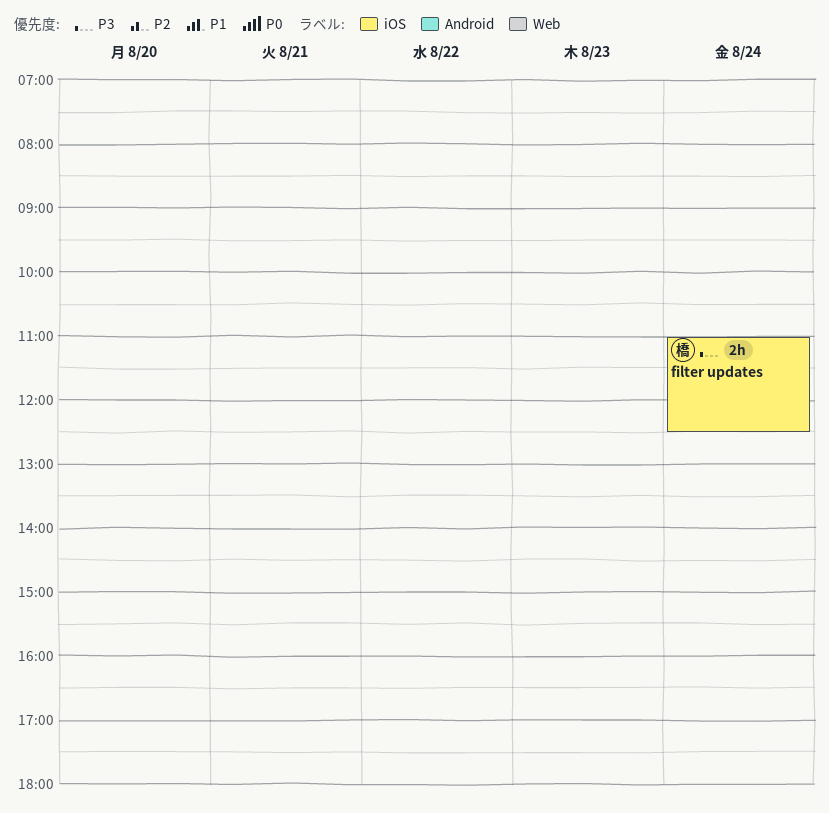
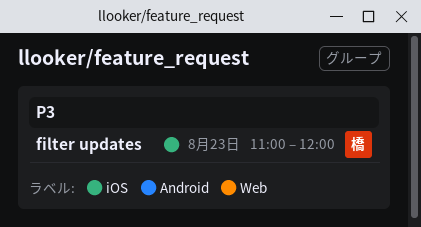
filter updates, day: Aug 24 -> Aug 23
filter updates, ends: 12:30 -> 12:00

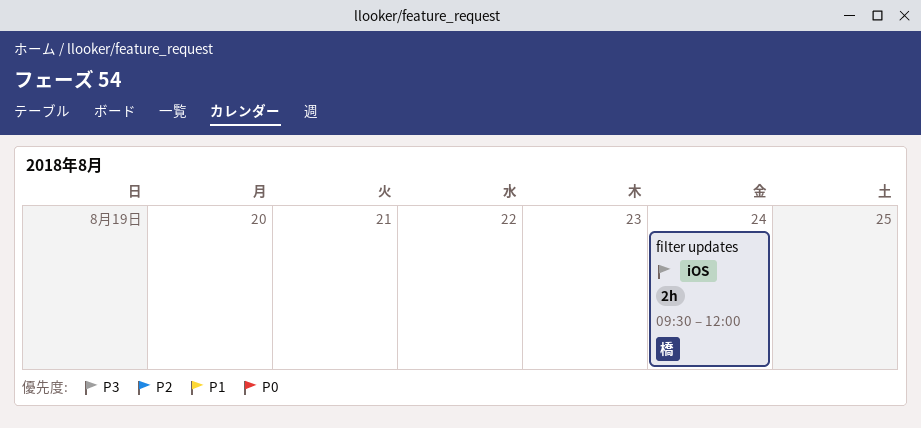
filter updates, day: Aug 23 -> Aug 24
filter updates, begins: 11:00 -> 09:30

